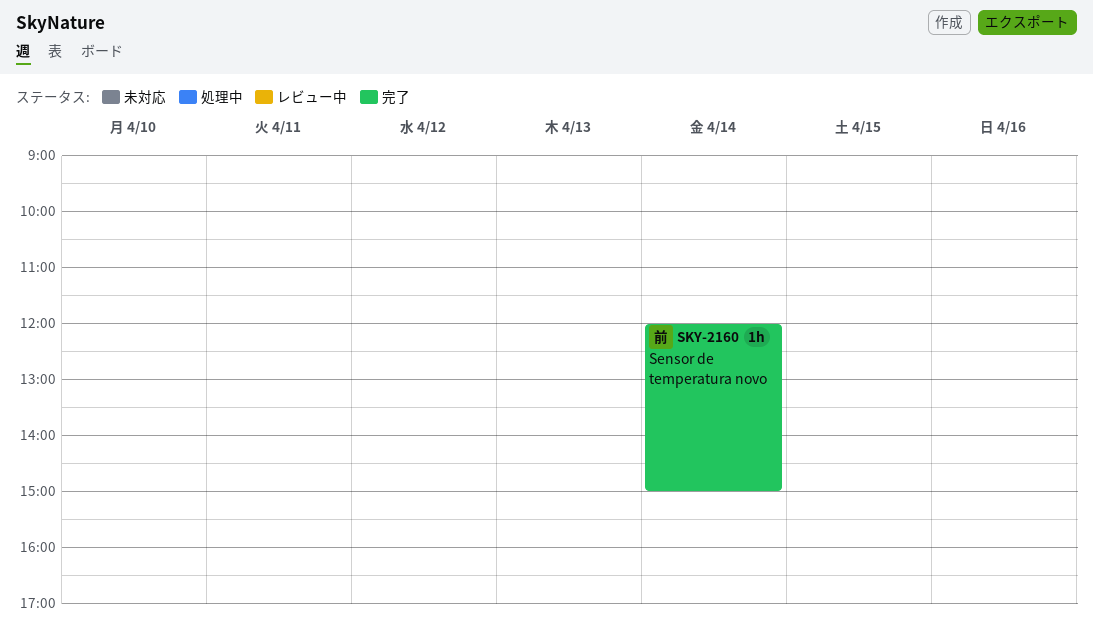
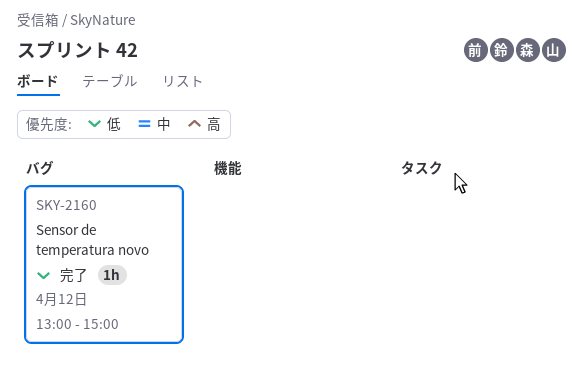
SKY-2160, day: Apr 14 -> Apr 12
SKY-2160, begins: 12:00 -> 13:00

